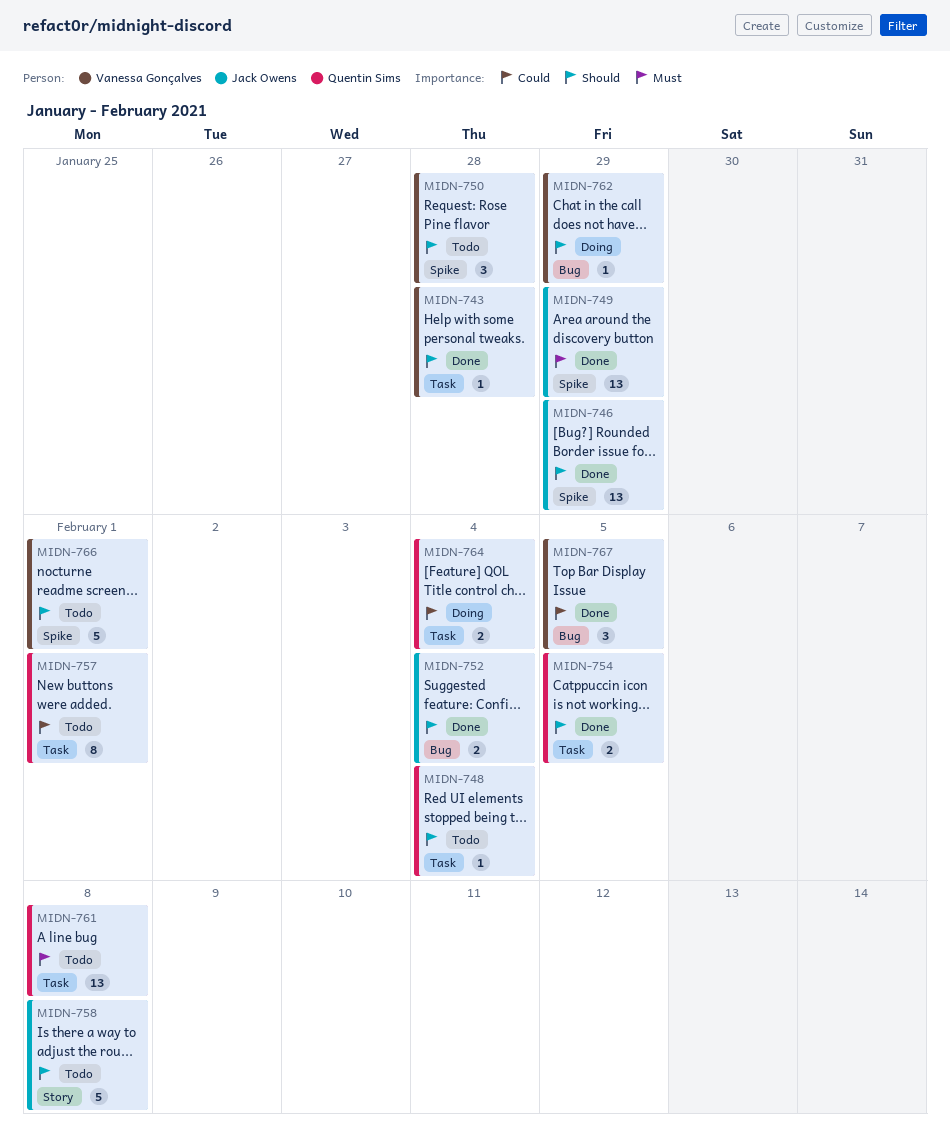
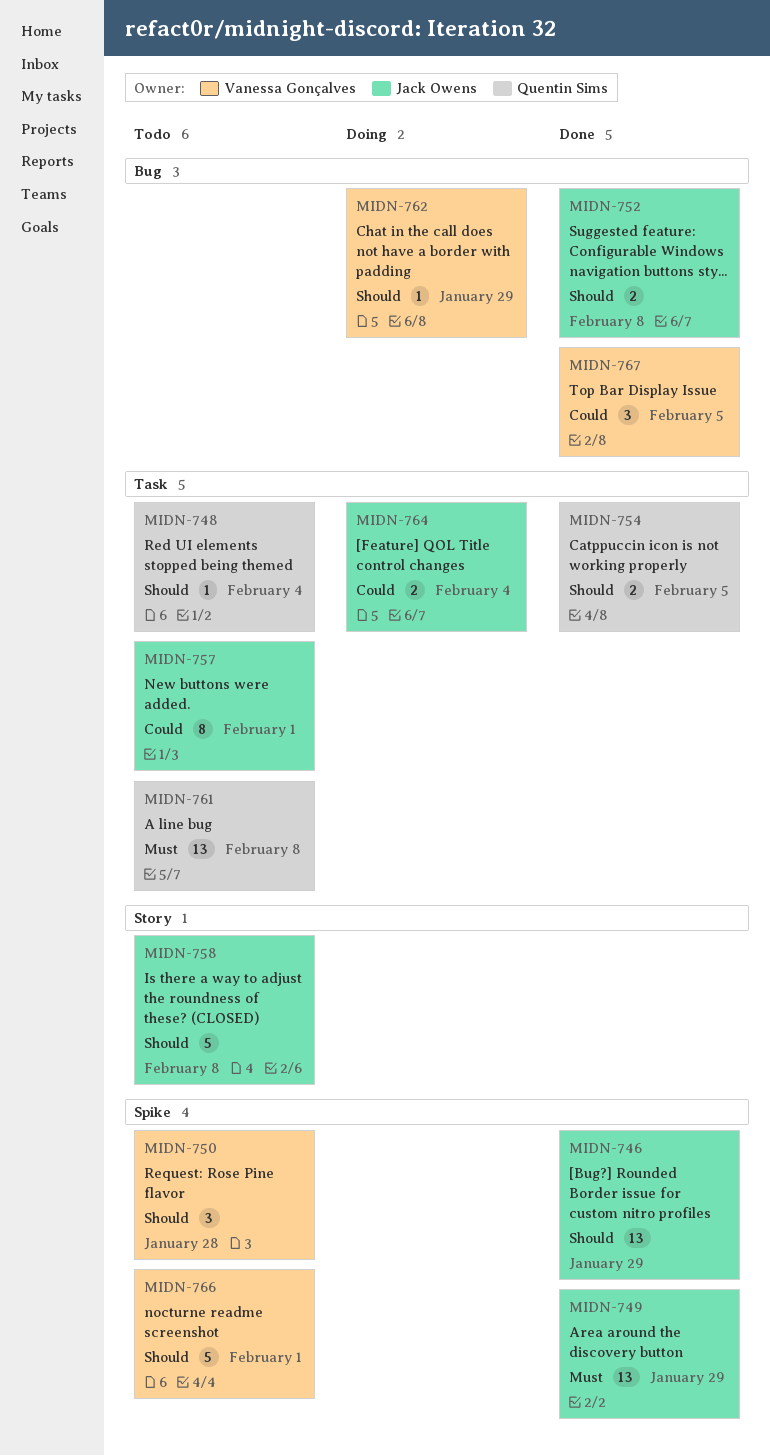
MIDN-743: present -> none
MIDN-752, due: Feb 4 -> Feb 8
MIDN-757, owner: Quentin Sims -> Jack Owens
MIDN-764, owner: Quentin Sims -> Jack Owens

